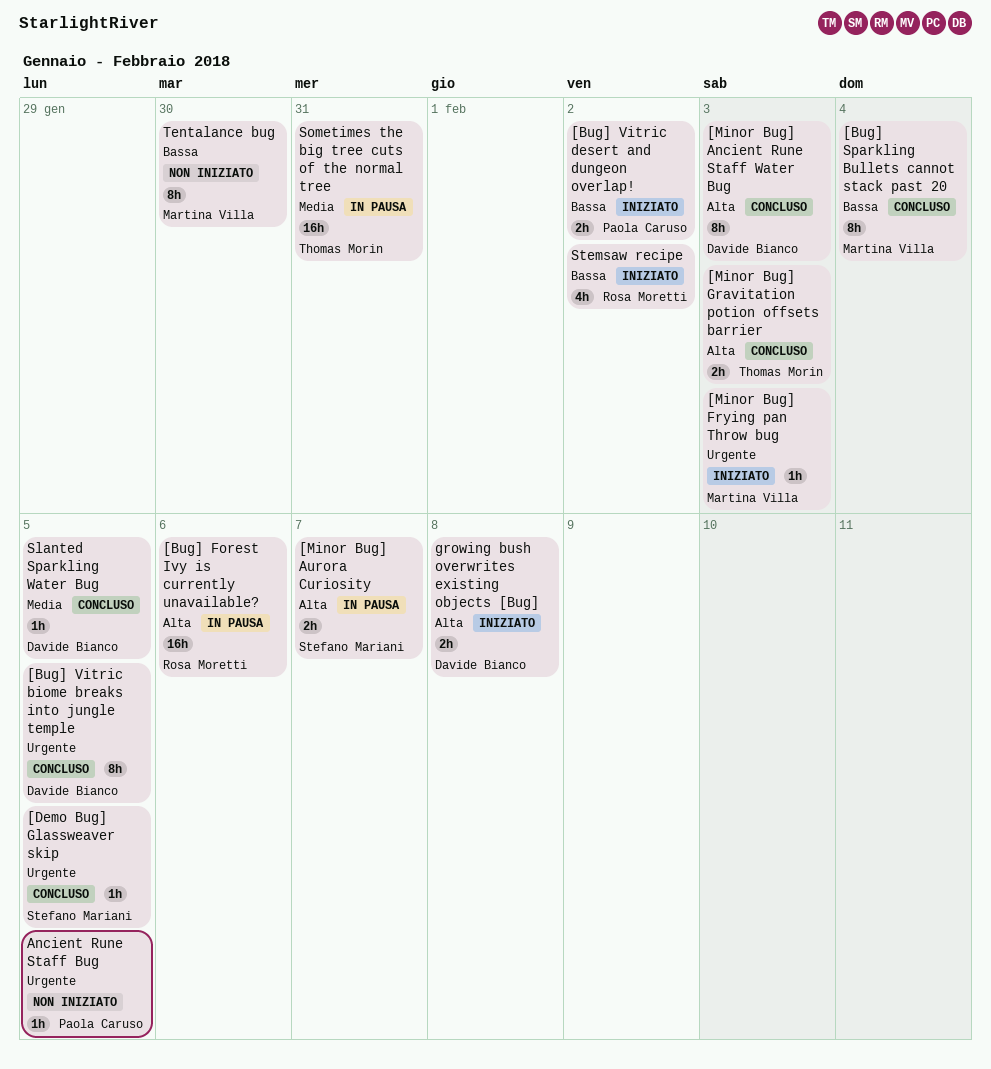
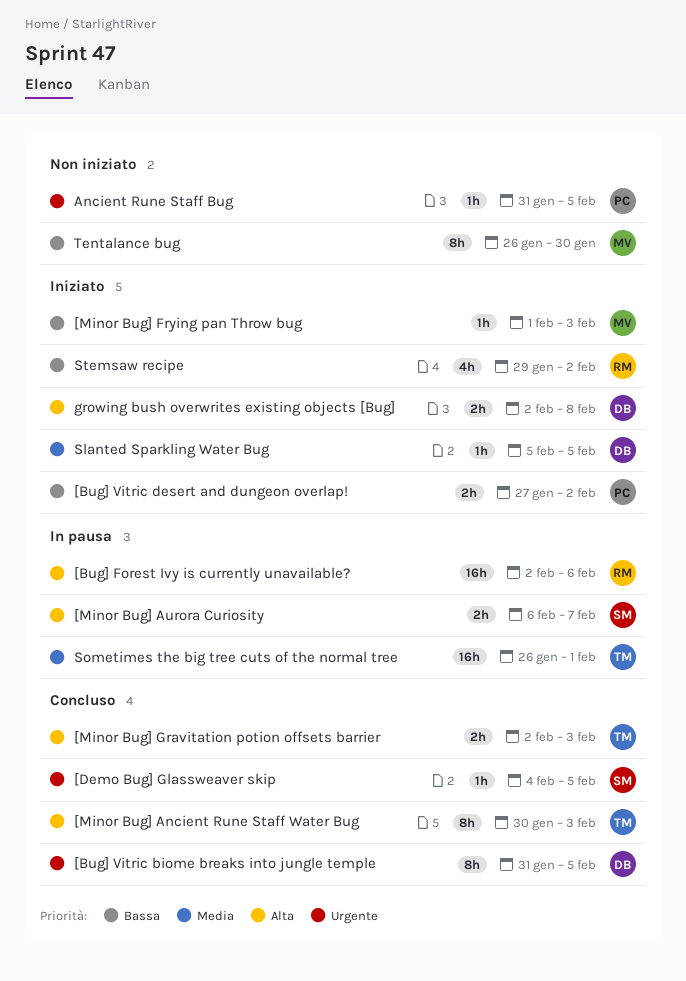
[Bug] Sparkling Bullets cannot stack past 20: present -> none
[Minor Bug] Ancient Rune Staff Water Bug, owner: Davide Bianco -> Thomas Morin
[Minor Bug] Frying pan Throw bug, priority: Urgente -> Bassa
Slanted Sparkling Water Bug, status: Concluso -> Iniziato
Sometimes the big tree cuts of the normal tree, due: Jan 31 -> Feb 1

